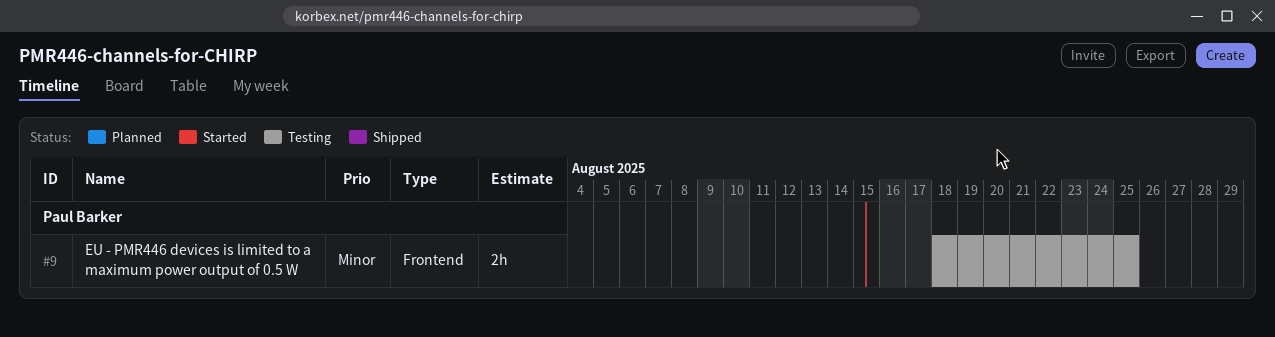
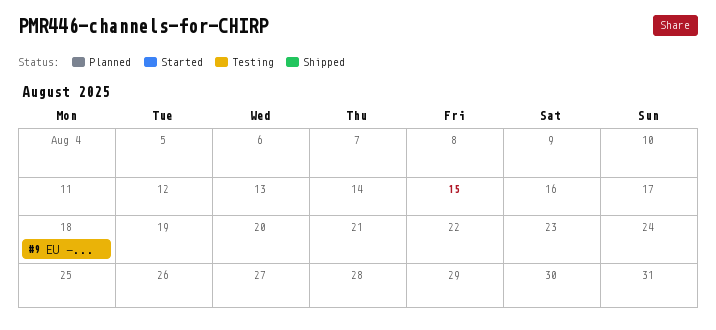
#9, due: Aug 25 -> Aug 18

